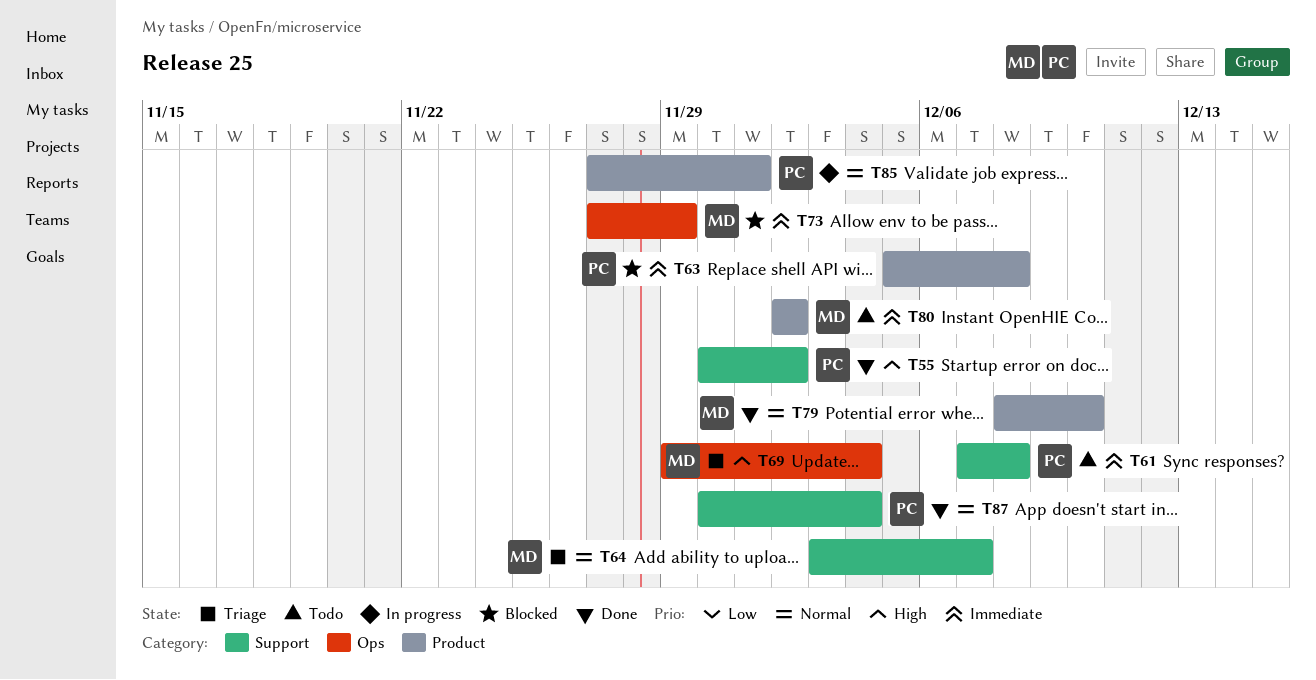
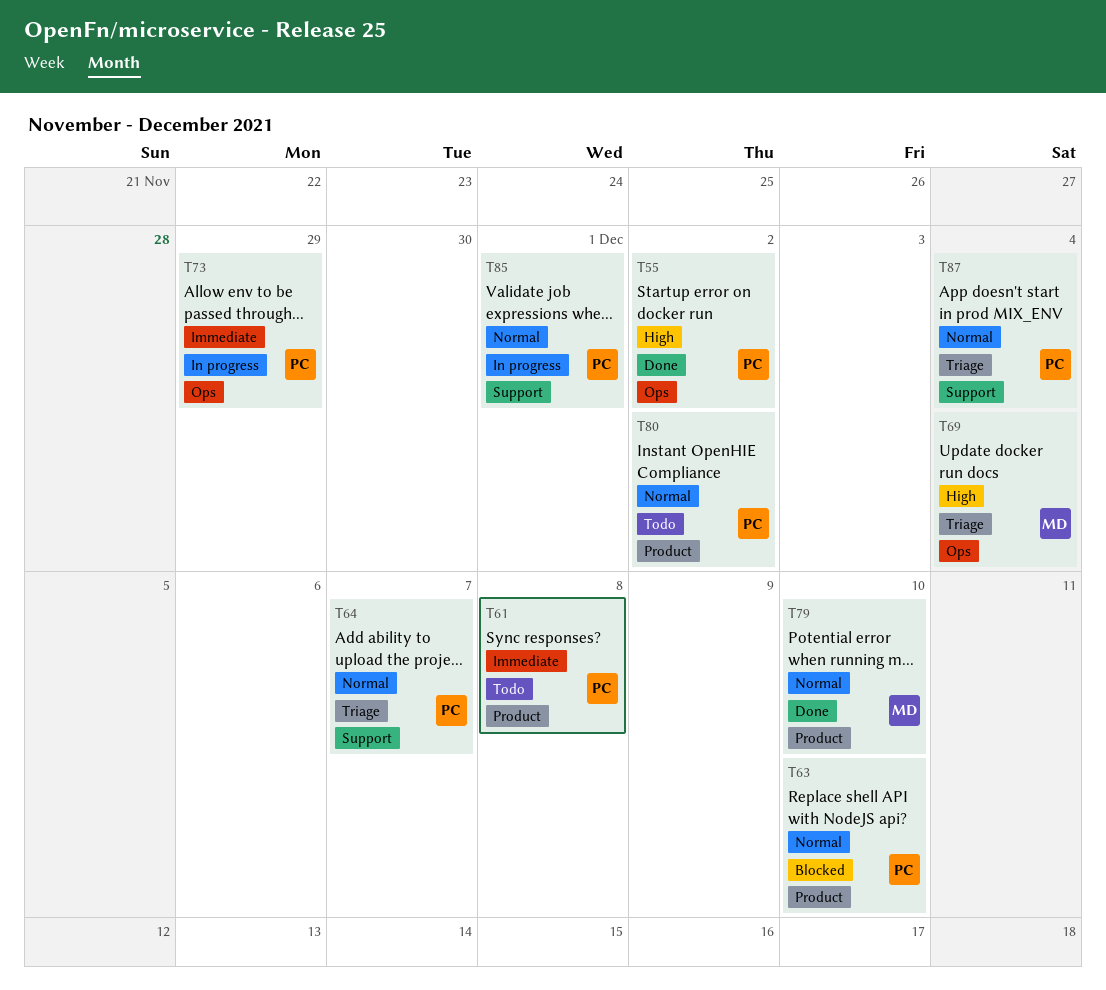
T55, label: Support -> Ops
T61, label: Support -> Product
T63, priority: Immediate -> Normal
T63, due: Dec 8 -> Dec 10
T64, owner: MD -> PC
T73, status: Blocked -> In progress
T73, owner: MD -> PC
T80, owner: MD -> PC
T80, priority: Immediate -> Normal
T85, label: Product -> Support
T87, status: Done -> Triage

